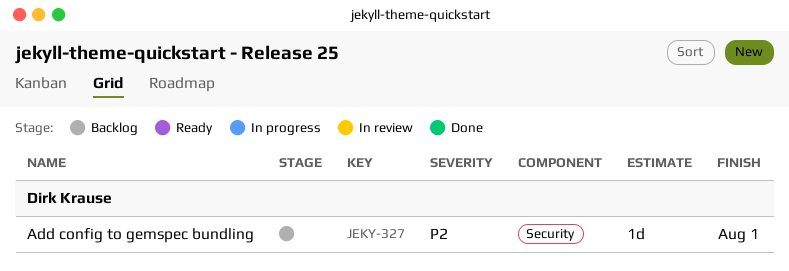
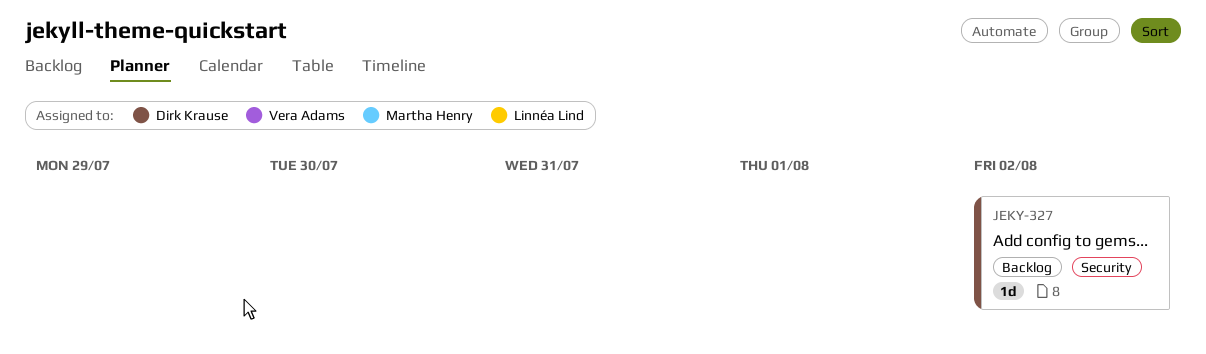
JEKY-327, due: Aug 1 -> Aug 2

